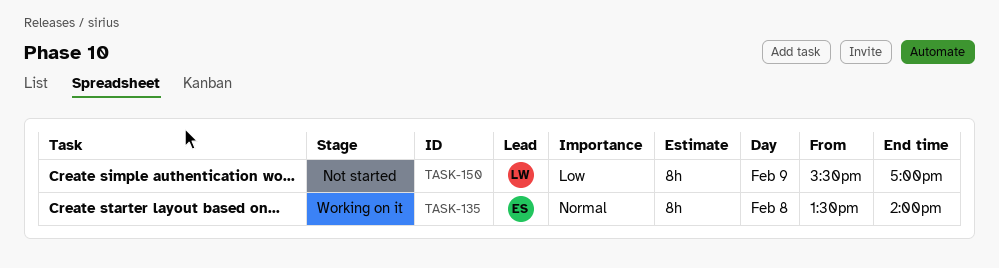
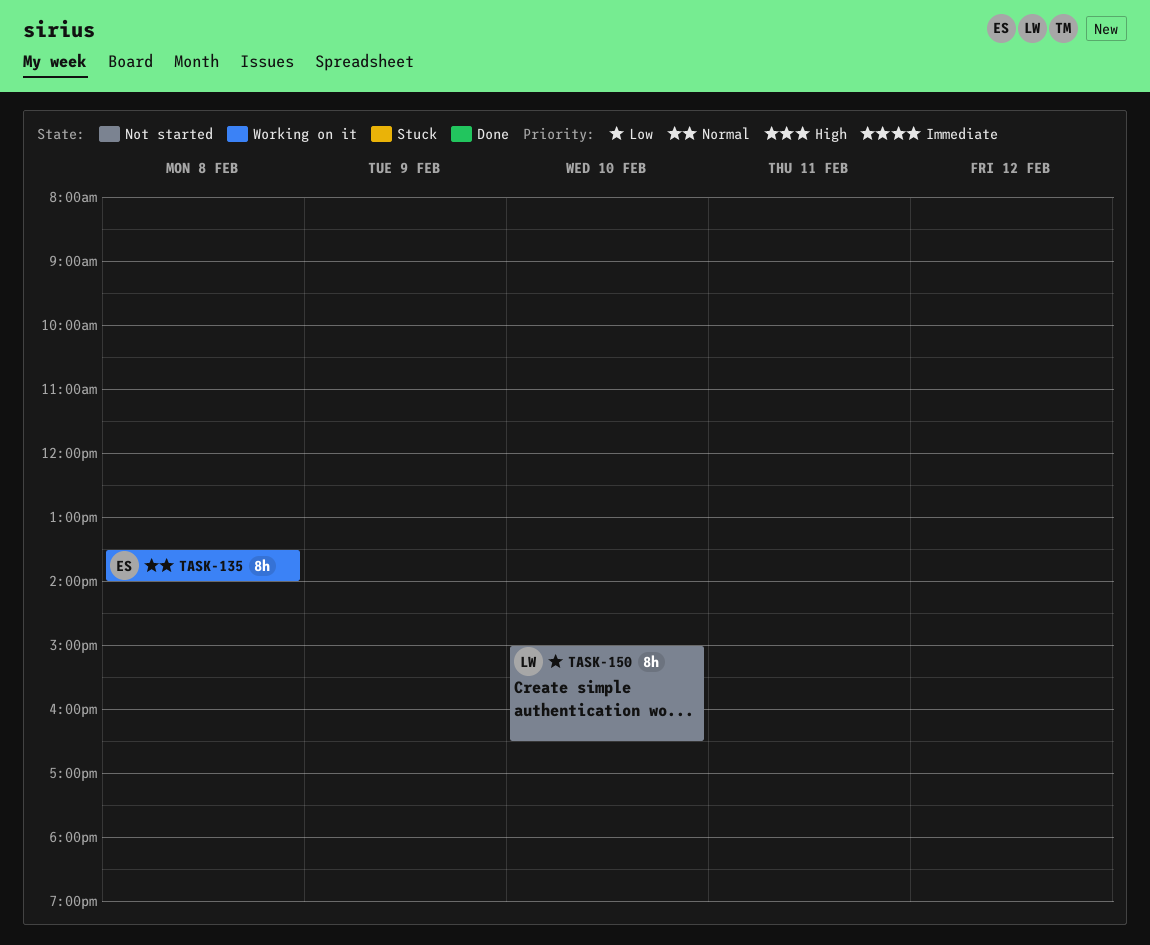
TASK-150, day: Feb 9 -> Feb 10
TASK-150, begins: 15:30 -> 15:00
TASK-150, ends: 17:00 -> 16:30

